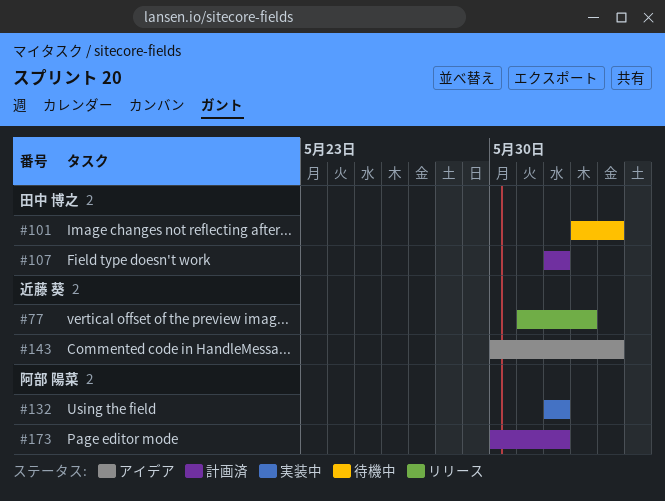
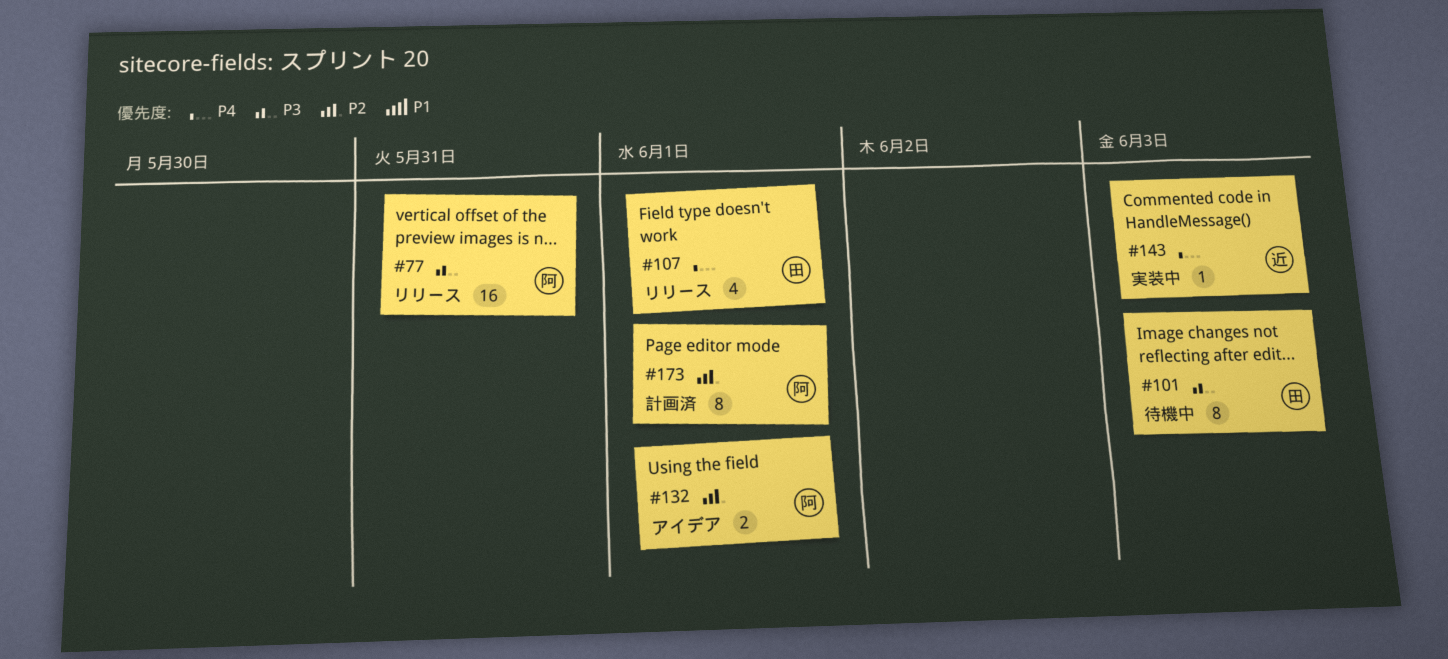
#77, owner: 近藤 葵 -> 阿部 陽菜
#77, due: Jun 2 -> May 31
#107, status: 計画済 -> リリース
#132, status: 実装中 -> アイデア
#143, status: アイデア -> 実装中

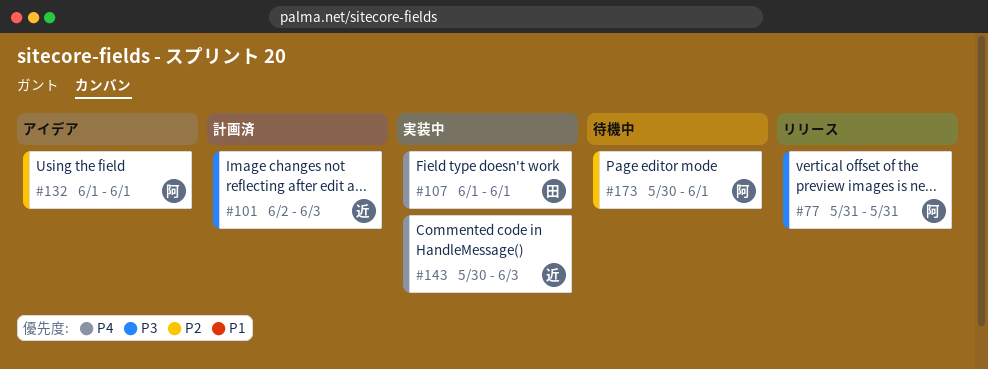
#101, status: 待機中 -> 計画済
#101, owner: 田 -> 近
#107, status: リリース -> 実装中
#173, status: 計画済 -> 待機中

